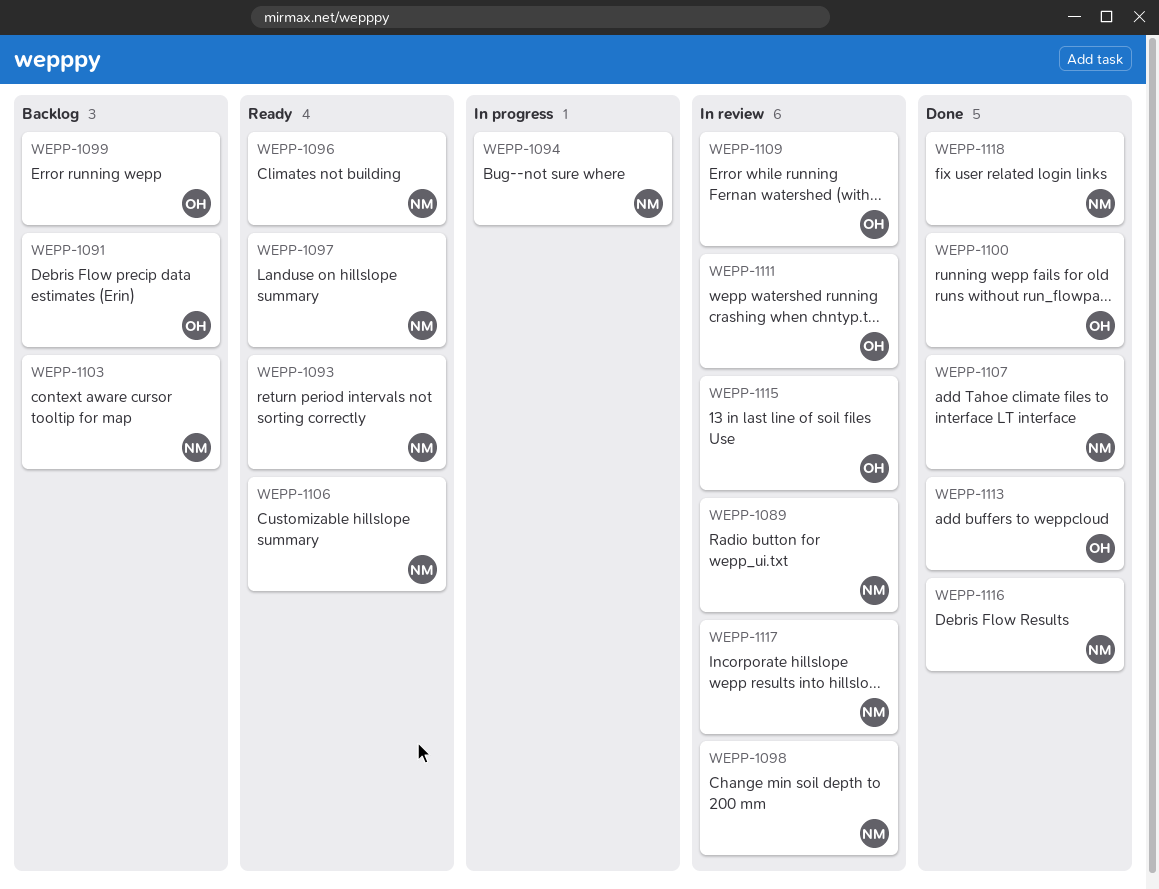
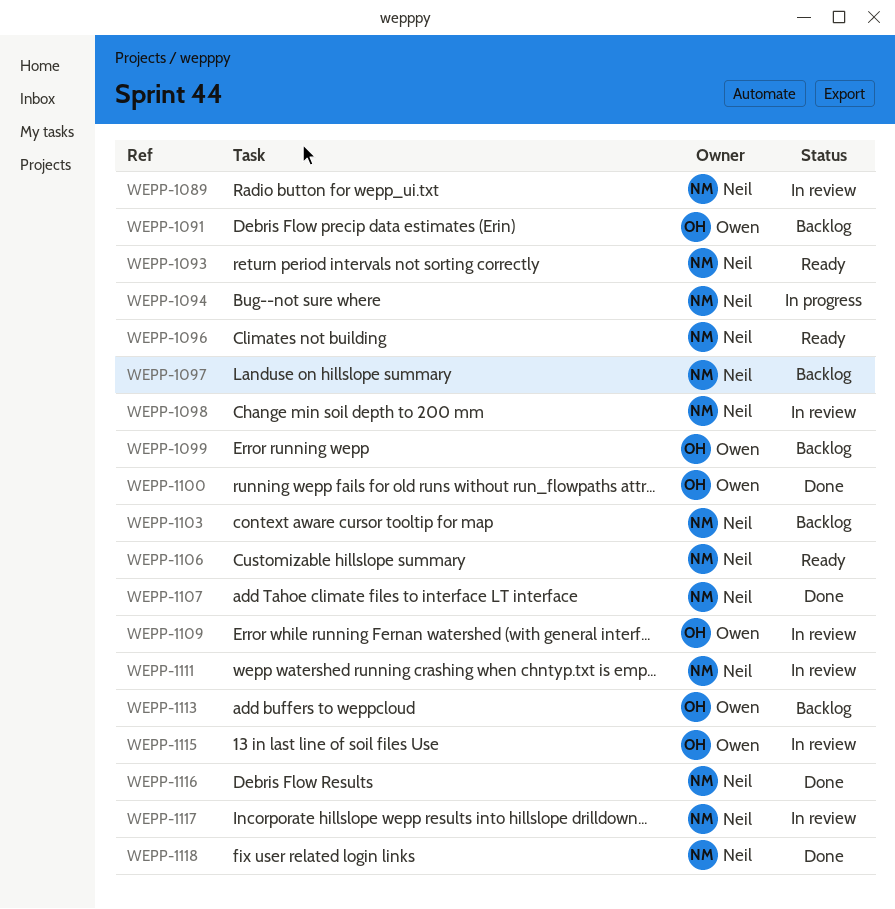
WEPP-1097, status: Ready -> Backlog
WEPP-1111, owner: Owen -> Neil
WEPP-1113, status: Done -> Backlog

